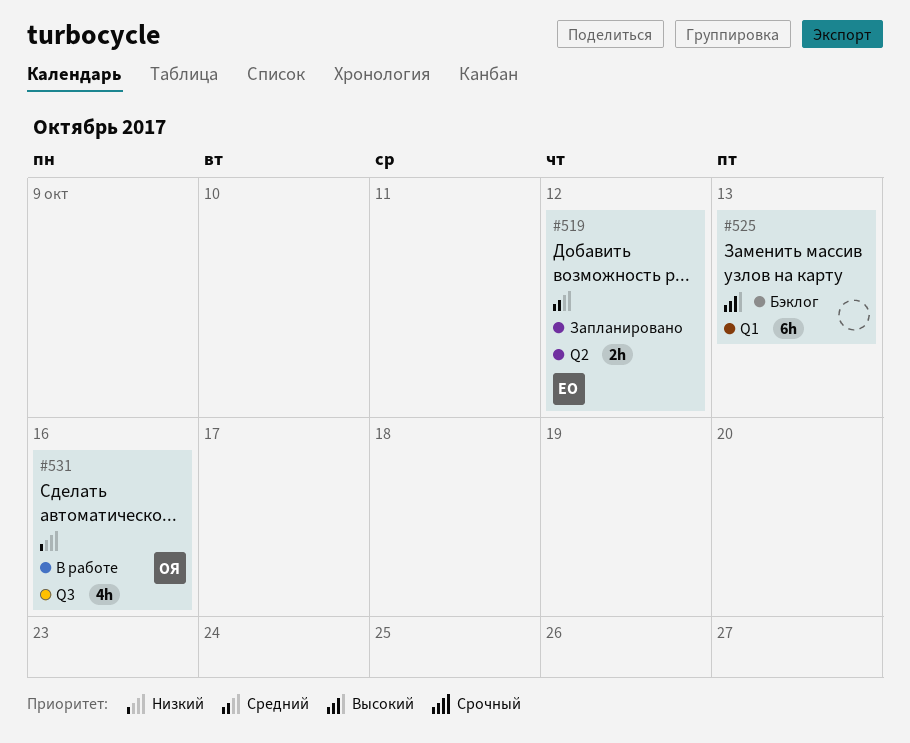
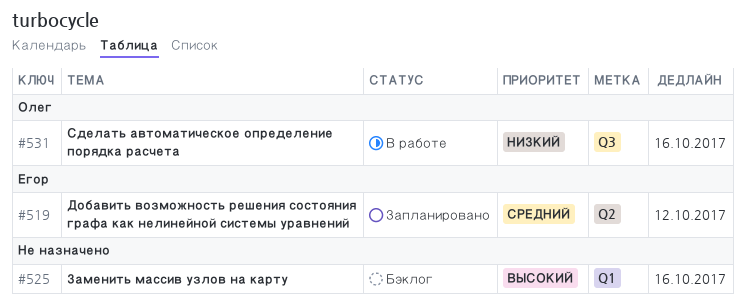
#525, due: Oct 13 -> Oct 16

